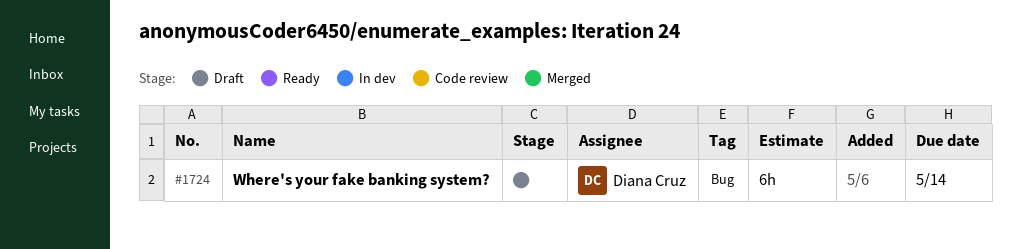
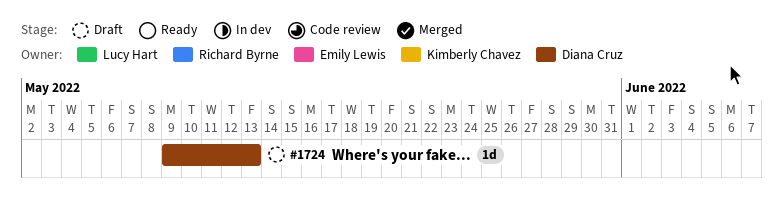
#1724, estimate: 6h -> 1d
#1724, due: May 14 -> May 13

